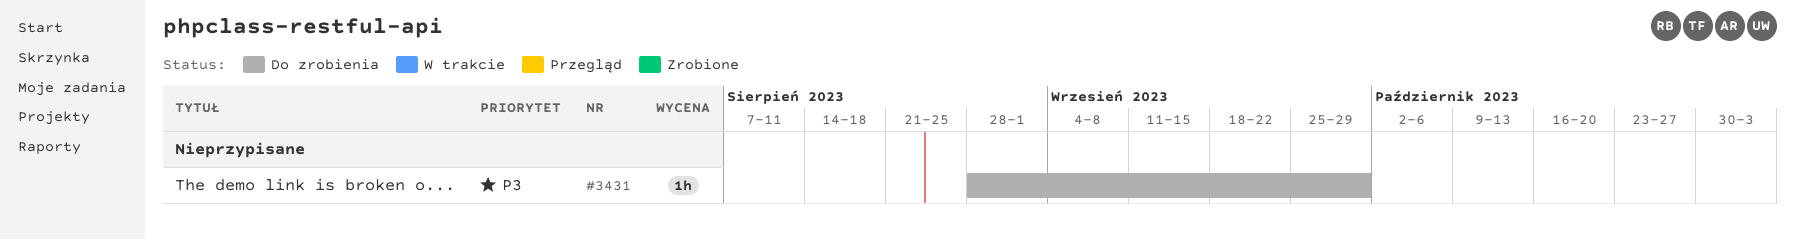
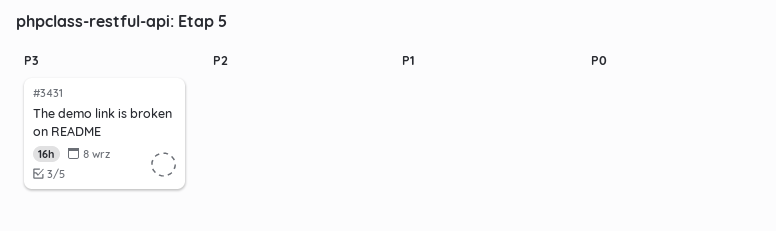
#3431, estimate: 1h -> 16h
#3431, due: Sep 29 -> Sep 8

